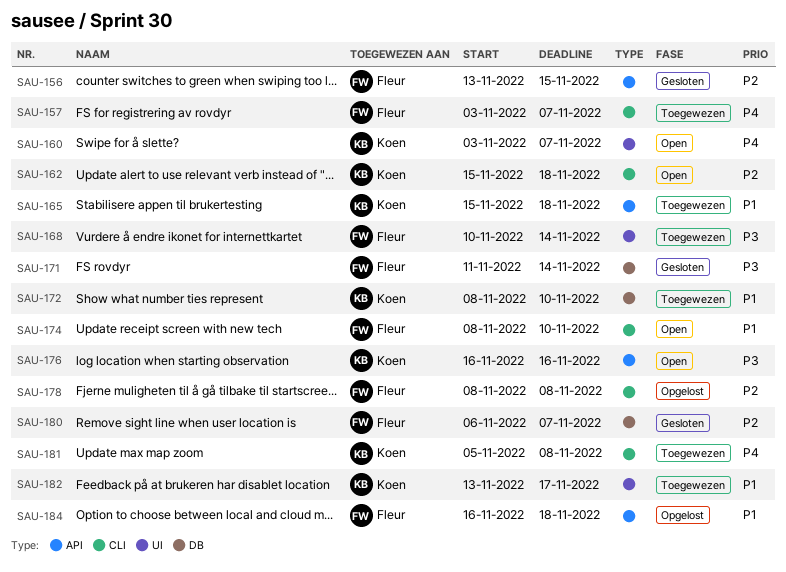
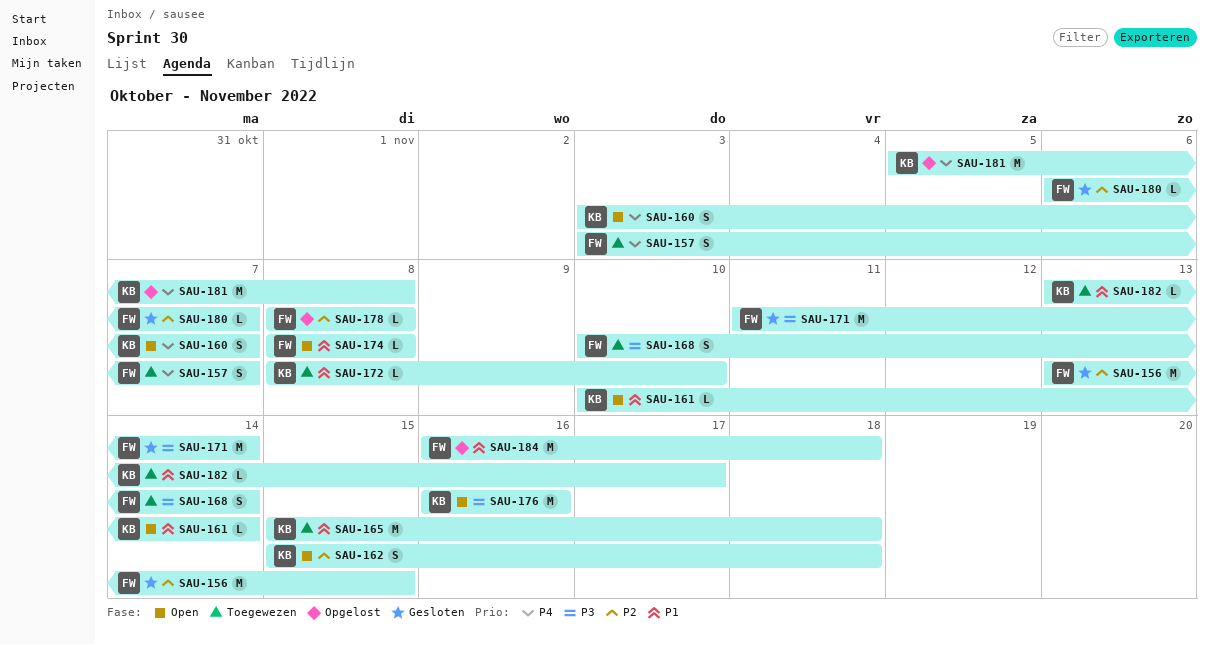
SAU-161: none -> present
SAU-174, due: Nov 10 -> Nov 8
SAU-181, status: Toegewezen -> Opgelost

